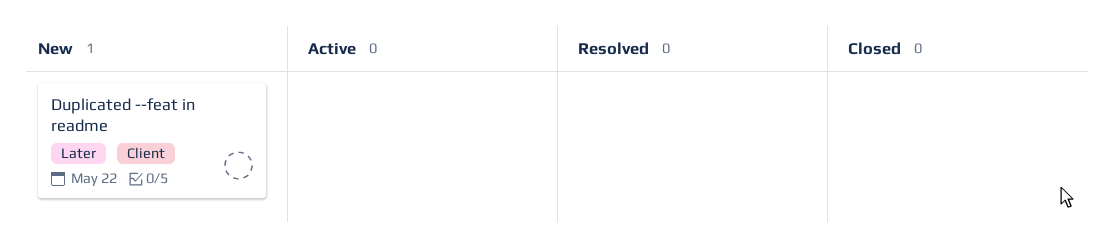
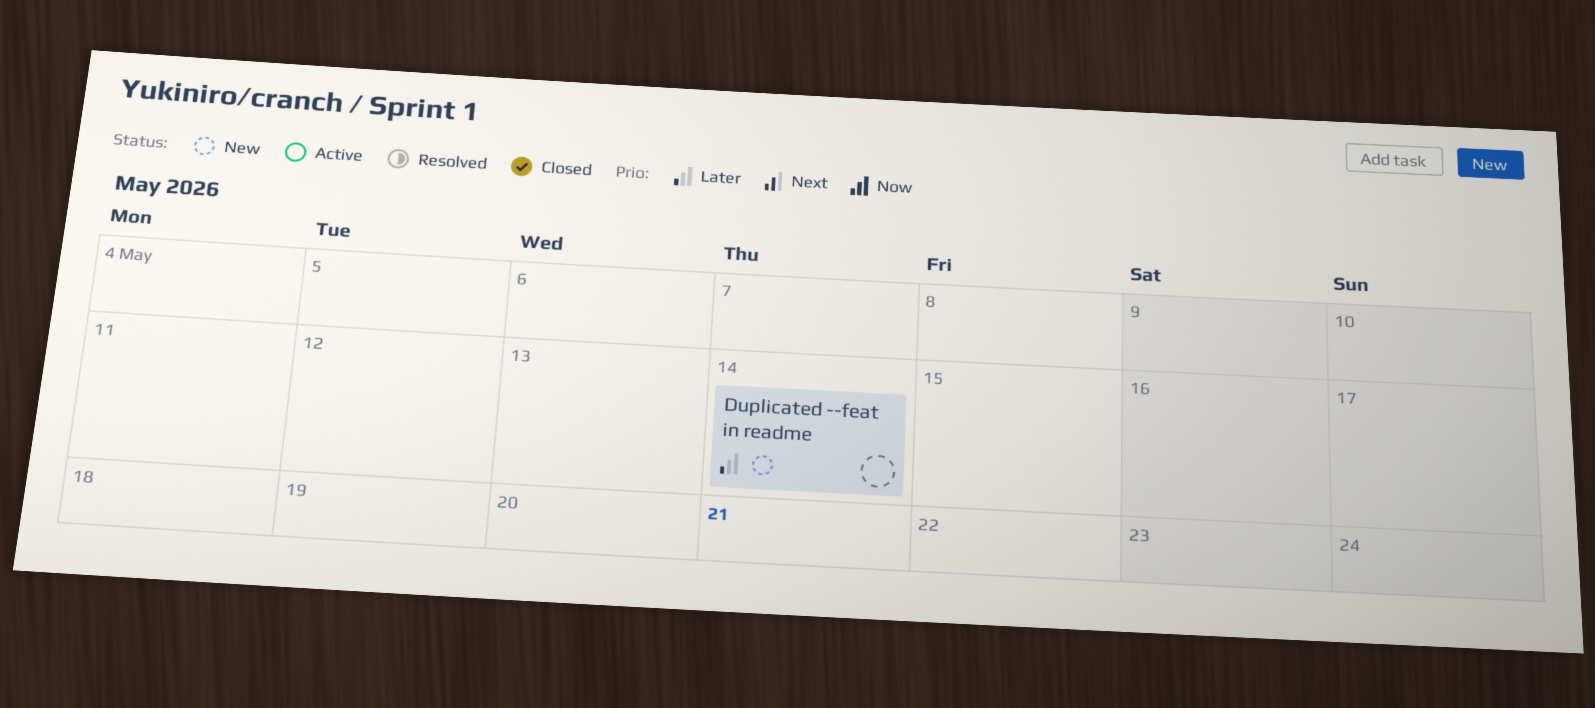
Duplicated --feat in readme, due: May 22 -> May 14

